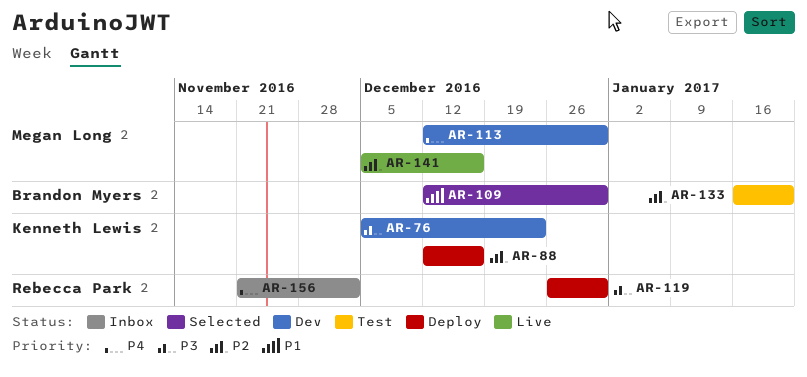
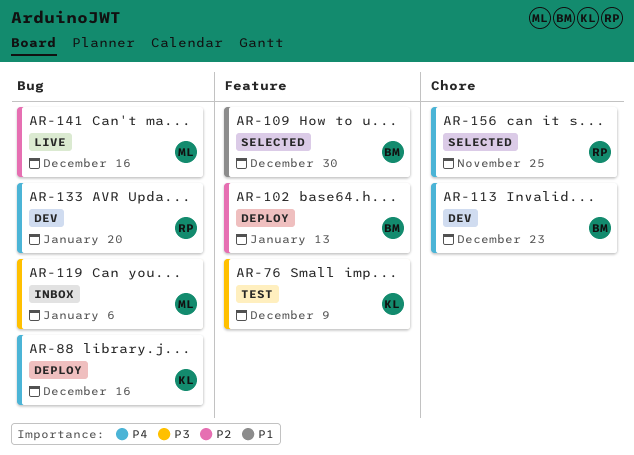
AR-76, status: Dev -> Test
AR-76, due: Dec 23 -> Dec 9
AR-88, priority: P2 -> P4
AR-102: none -> present
AR-113, owner: Megan Long -> Brandon Myers
AR-113, due: Dec 30 -> Dec 23
AR-119, status: Deploy -> Inbox
AR-119, owner: Rebecca Park -> Megan Long
AR-119, due: Dec 30 -> Jan 6
AR-133, status: Test -> Dev
AR-133, owner: Brandon Myers -> Rebecca Park
AR-133, priority: P2 -> P4
AR-156, status: Inbox -> Selected
AR-156, due: Dec 2 -> Nov 25

